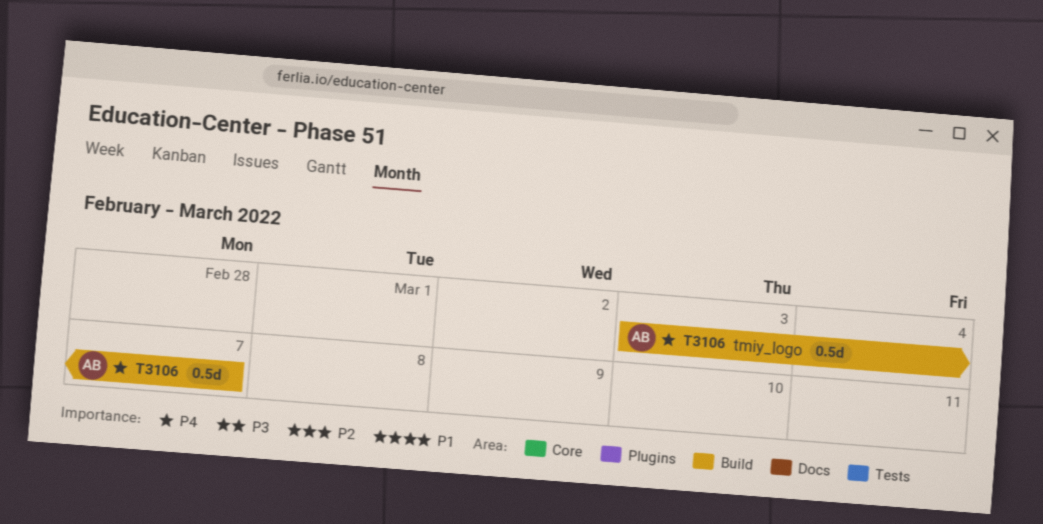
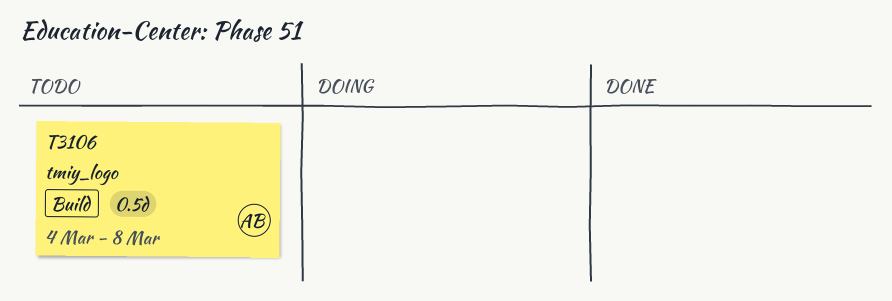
T3106, start: Mar 3 -> Mar 4
T3106, due: Mar 7 -> Mar 8

